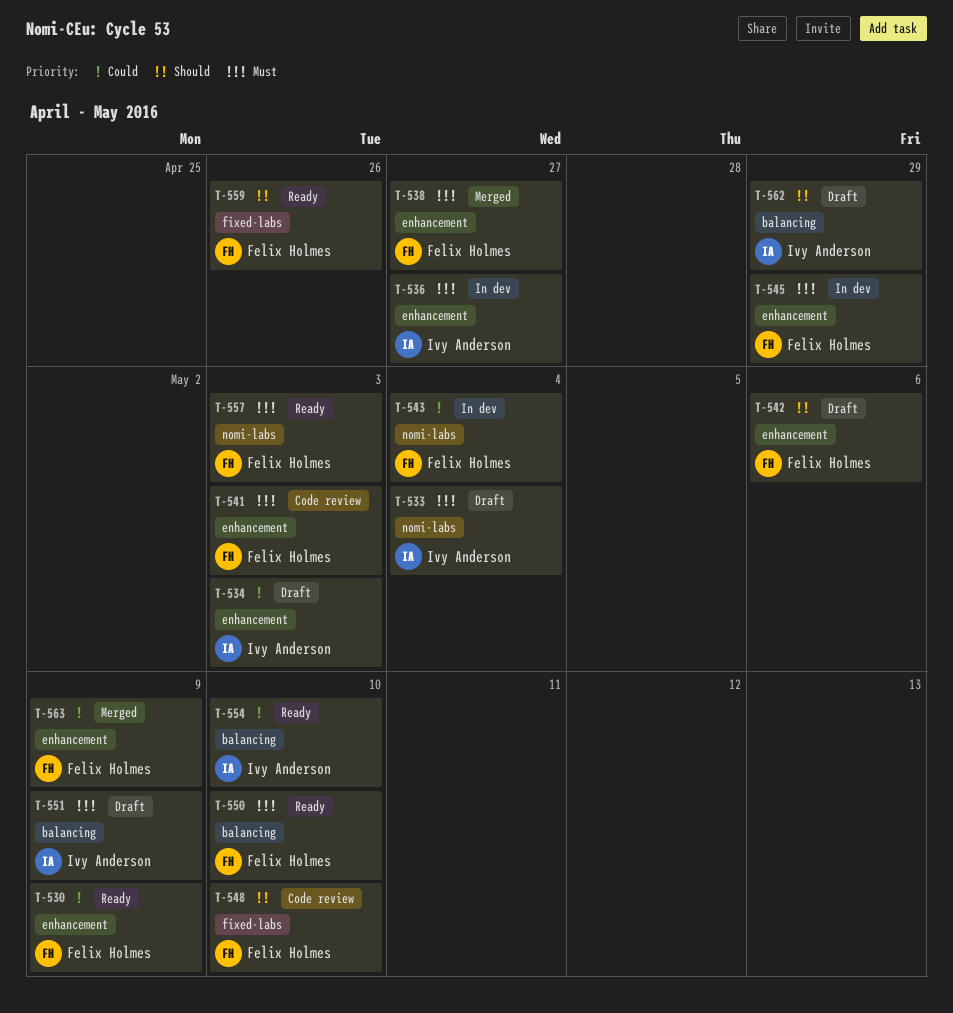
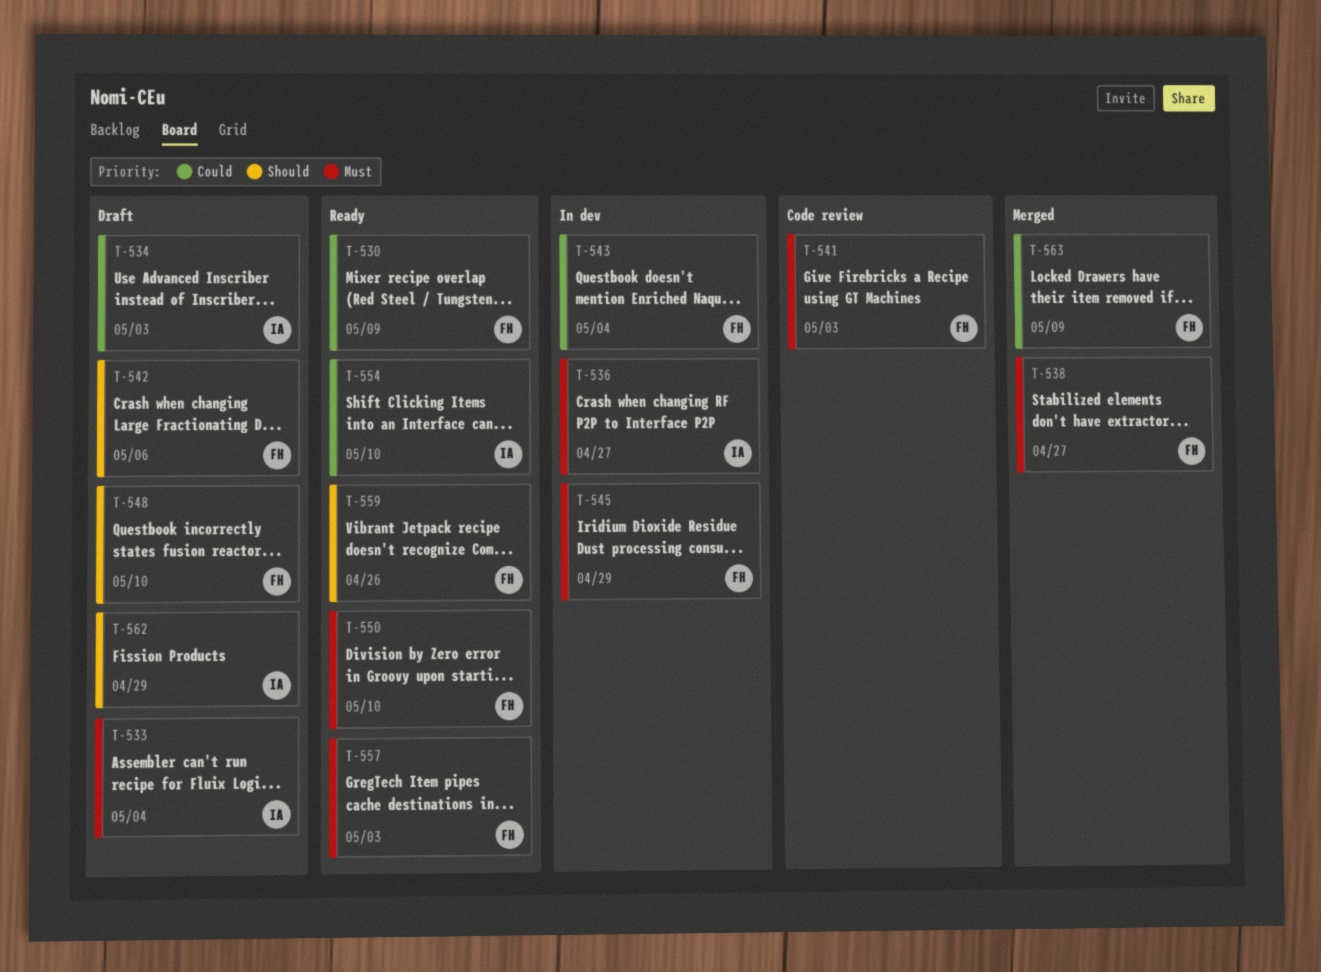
T-548, status: Code review -> Draft
T-551: present -> none

